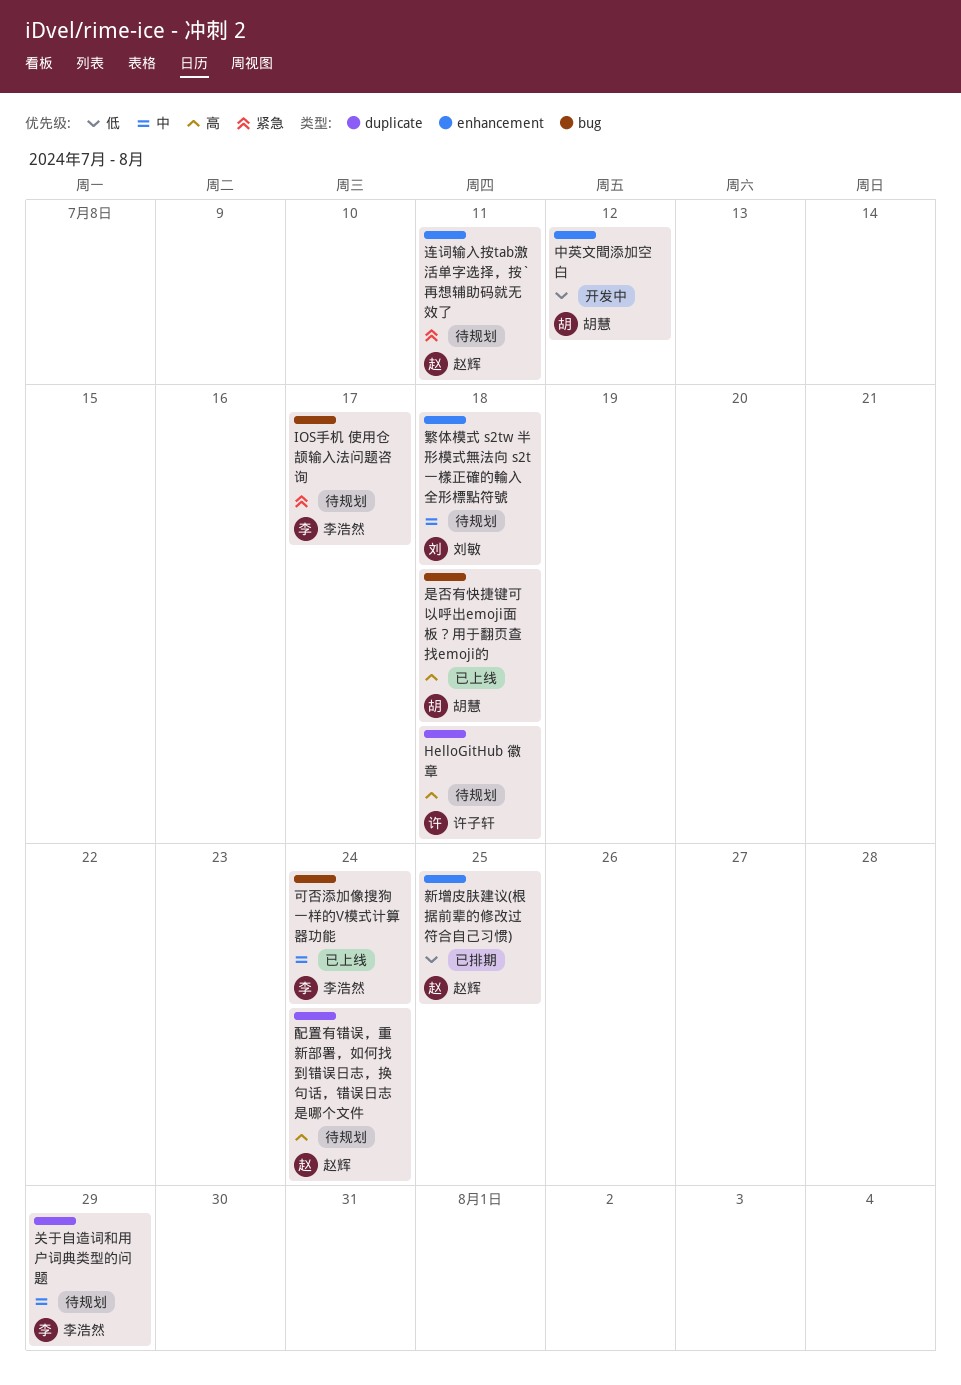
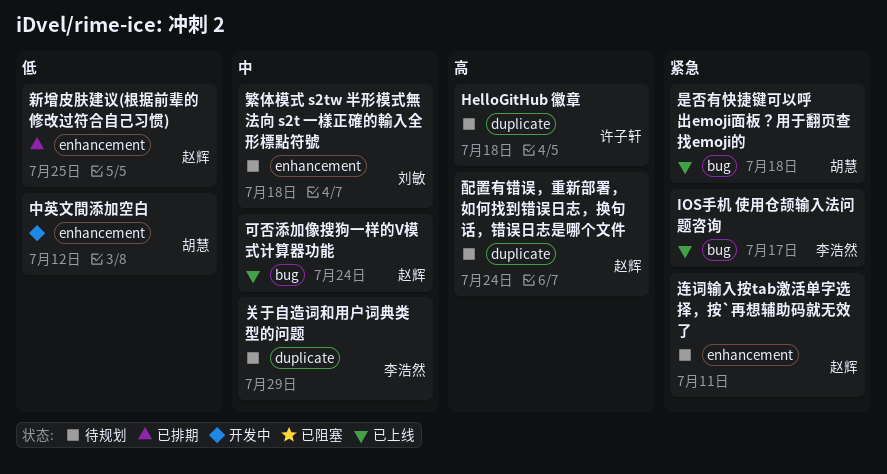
IOS手机 使用仓颉输入法问题咨询, status: 待规划 -> 已上线
可否添加像搜狗一样的V模式计算器功能, owner: 李浩然 -> 赵辉
是否有快捷键可以呼出emoji面板？用于翻页查找emoji的, priority: 高 -> 紧急

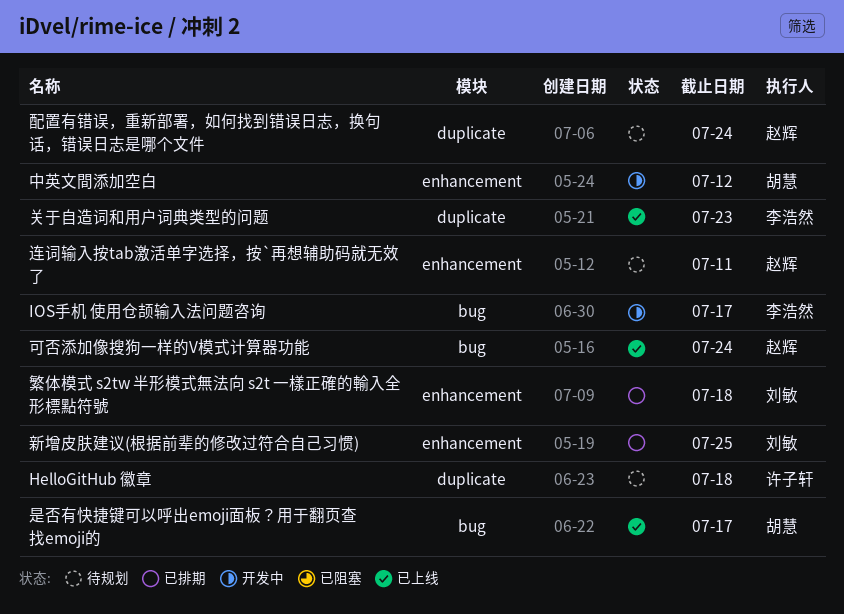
IOS手机 使用仓颉输入法问题咨询, status: 已上线 -> 开发中
关于自造词和用户词典类型的问题, status: 待规划 -> 已上线
关于自造词和用户词典类型的问题, due: Jul 29 -> Jul 23
新增皮肤建议(根据前辈的修改过符合自己习惯), owner: 赵辉 -> 刘敏
是否有快捷键可以呼出emoji面板？用于翻页查找emoji的, due: Jul 18 -> Jul 17
繁体模式 s2tw 半形模式無法向 s2t 一樣正確的輸入全形標點符號, status: 待规划 -> 已排期

